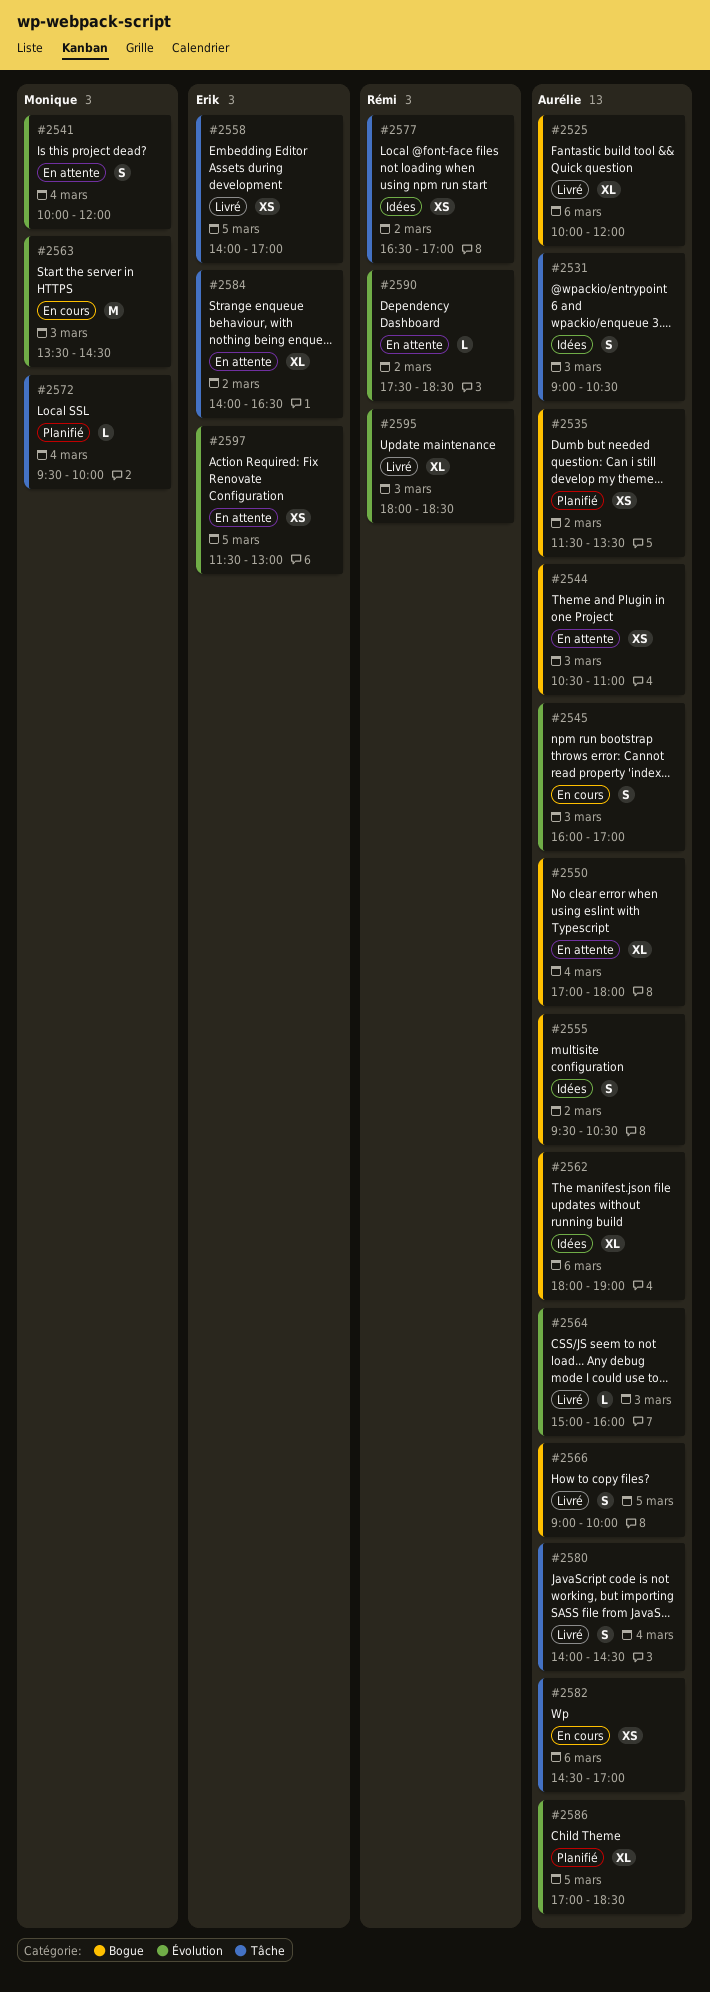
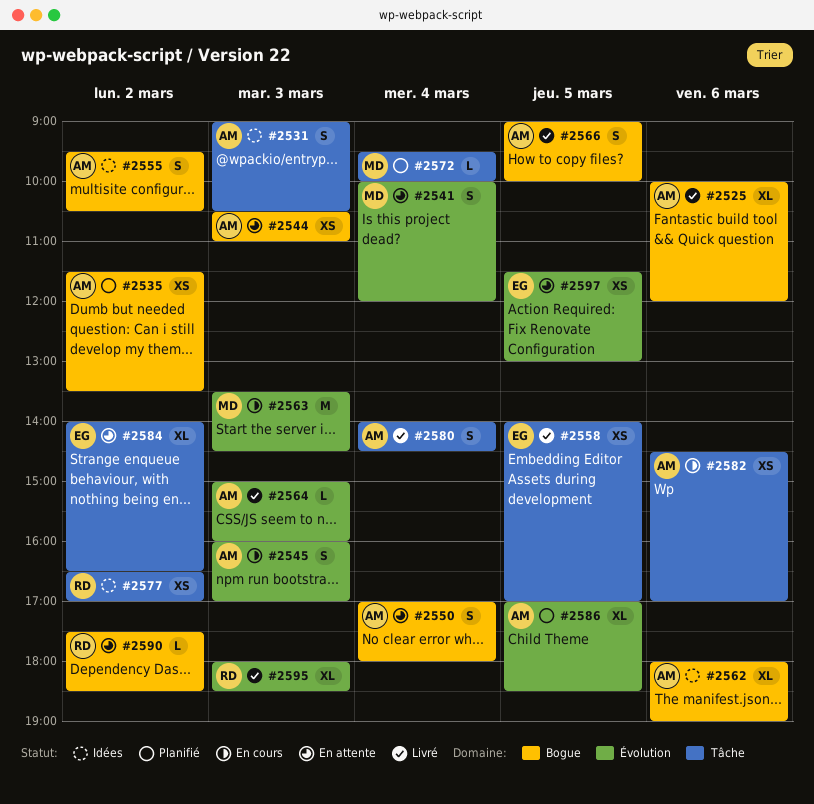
#2550, estimate: XL -> S
#2590, label: Évolution -> Bogue

